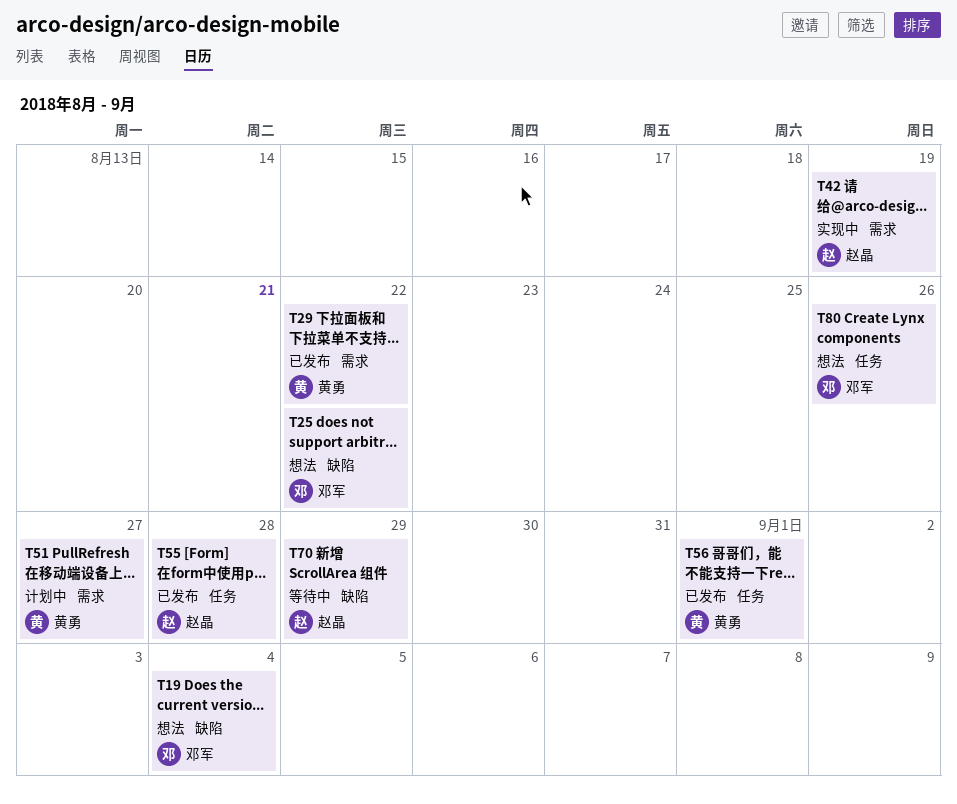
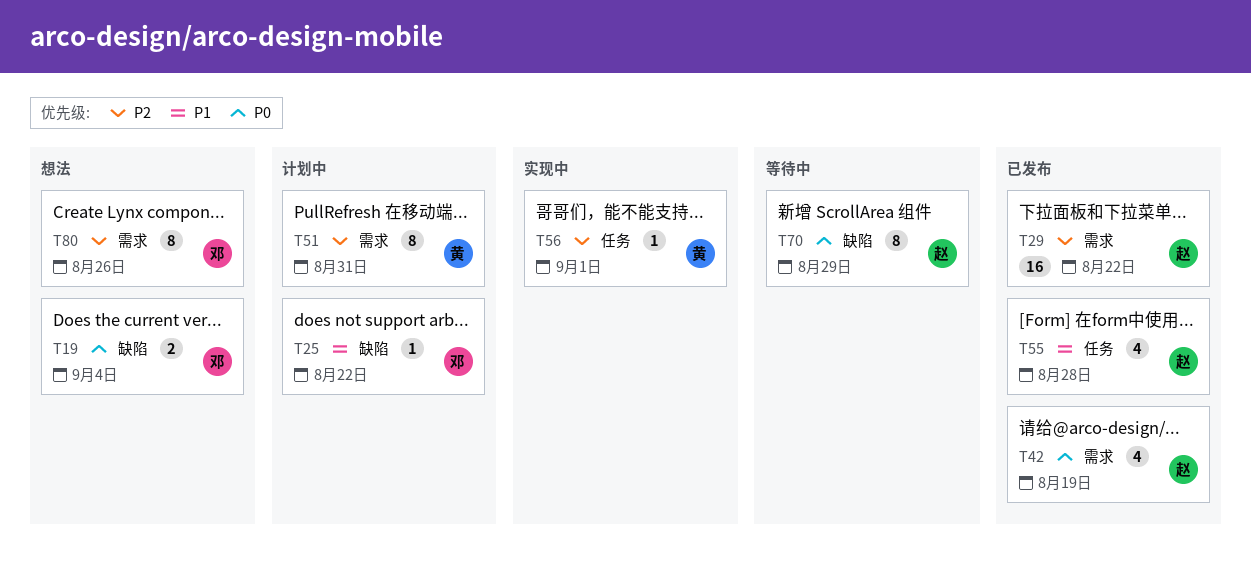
T25, status: 想法 -> 计划中
T29, owner: 黄勇 -> 赵晶
T42, status: 实现中 -> 已发布
T51, due: Aug 27 -> Aug 31
T56, status: 已发布 -> 实现中
T80, label: 任务 -> 需求

